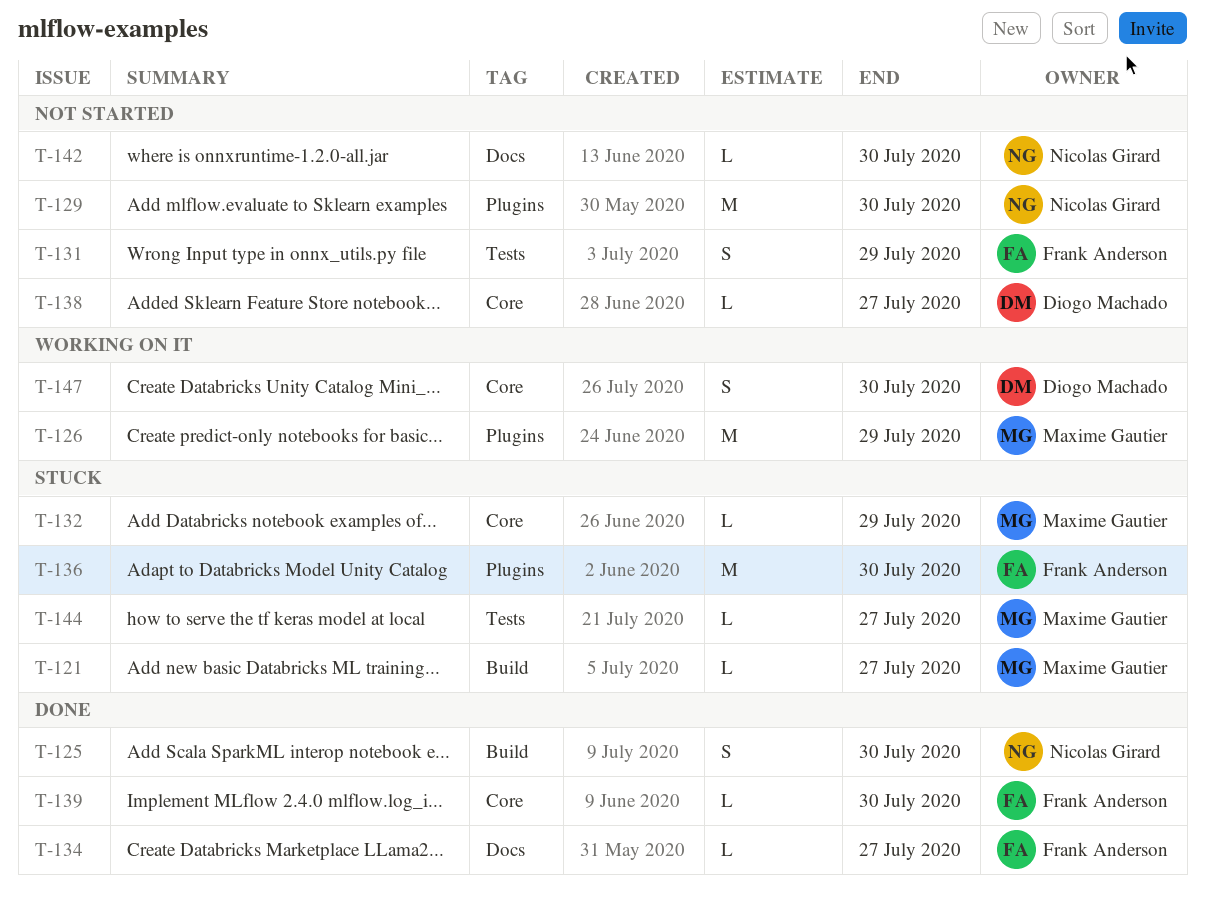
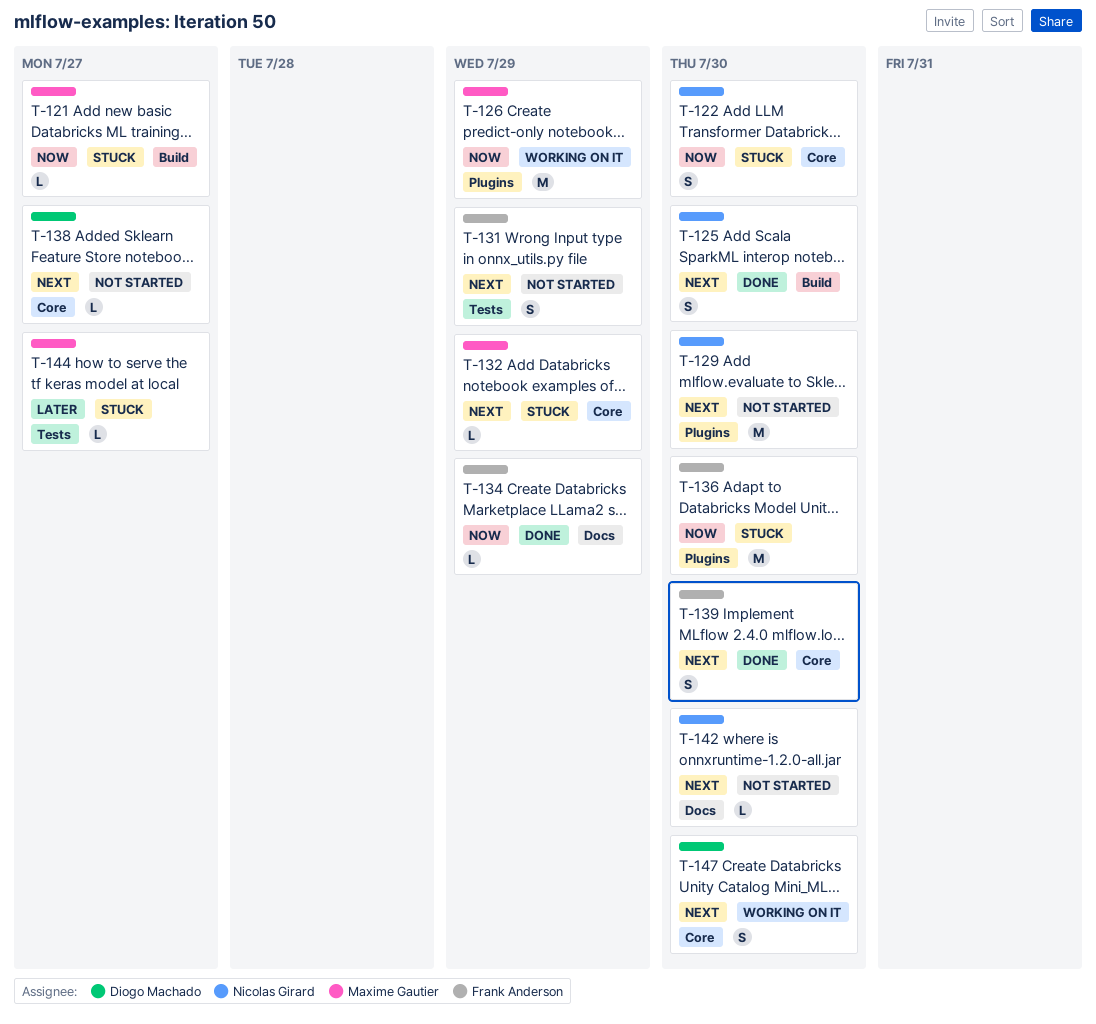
T-122: none -> present
T-134, due: Jul 27 -> Jul 29
T-139, estimate: L -> S

